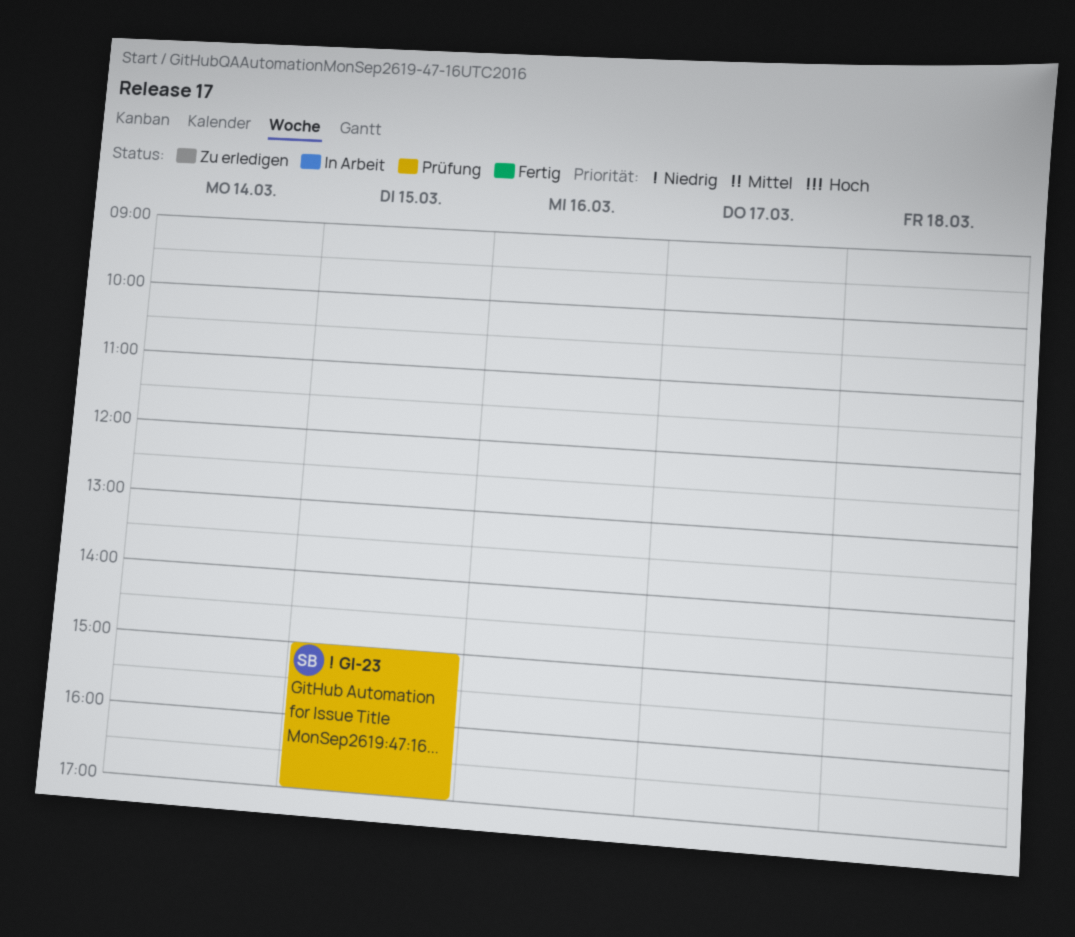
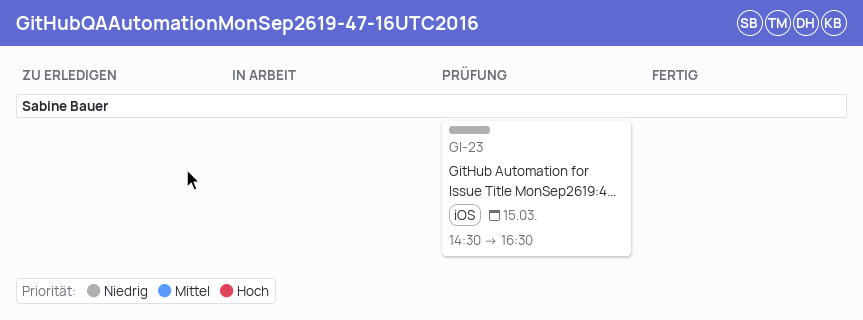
GI-23, begins: 15:00 -> 14:30
GI-23, ends: 17:00 -> 16:30

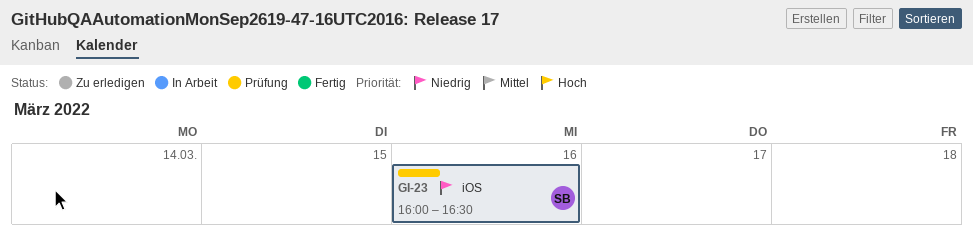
GI-23, day: Mar 15 -> Mar 16
GI-23, begins: 14:30 -> 16:00

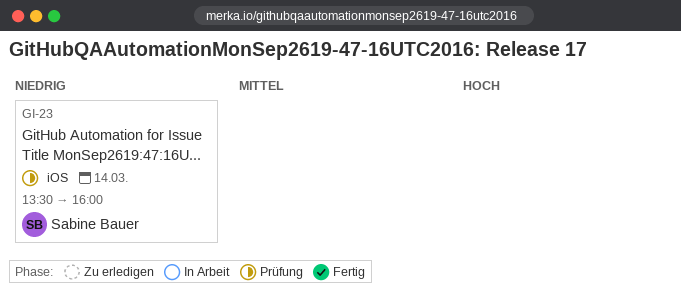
GI-23, day: Mar 16 -> Mar 14
GI-23, begins: 16:00 -> 13:30
GI-23, ends: 16:30 -> 16:00

